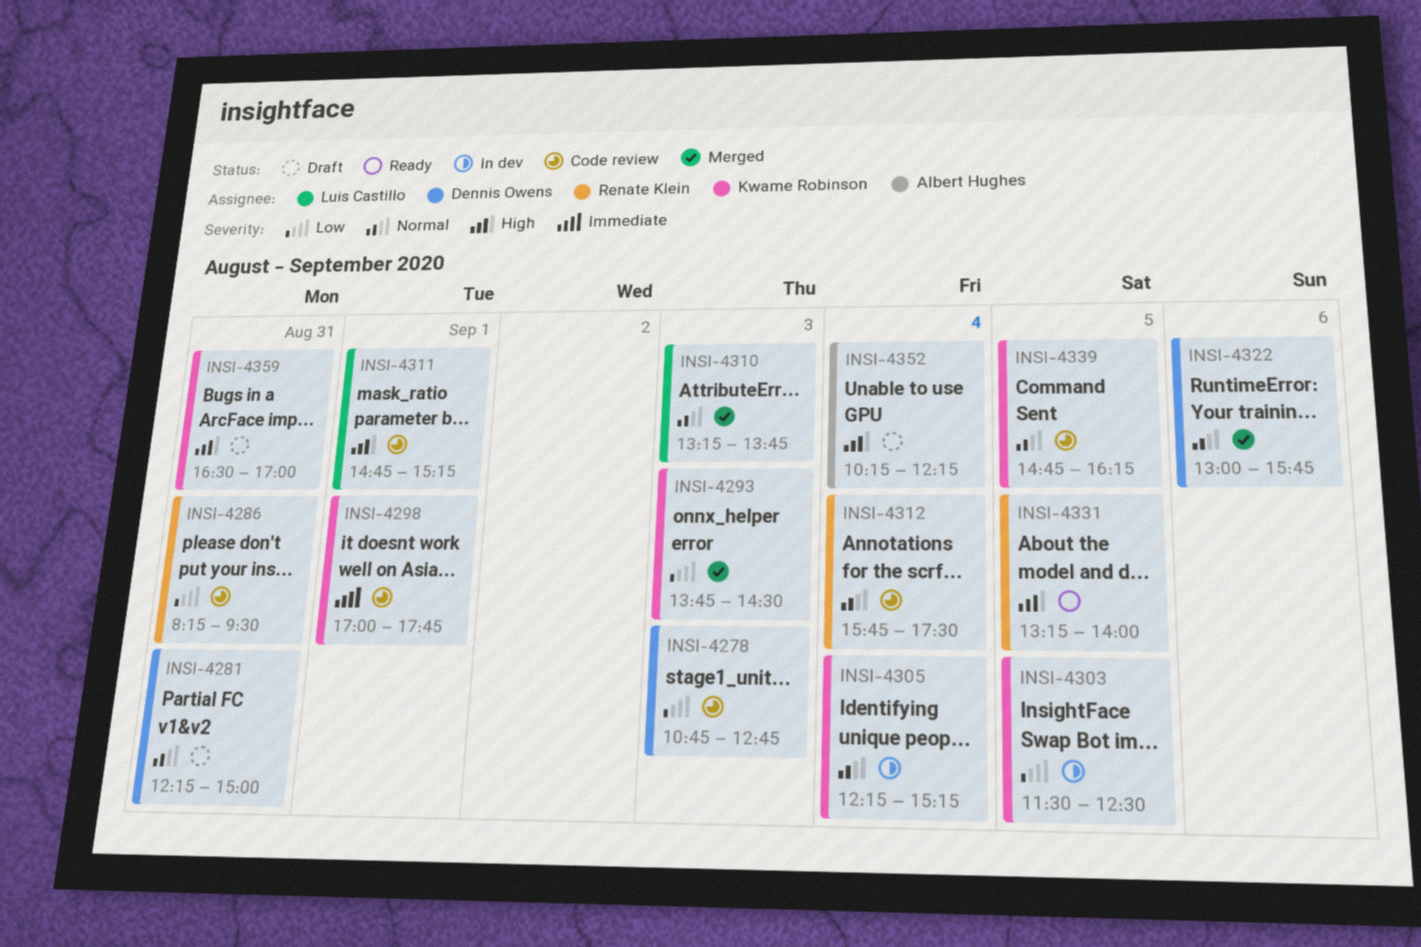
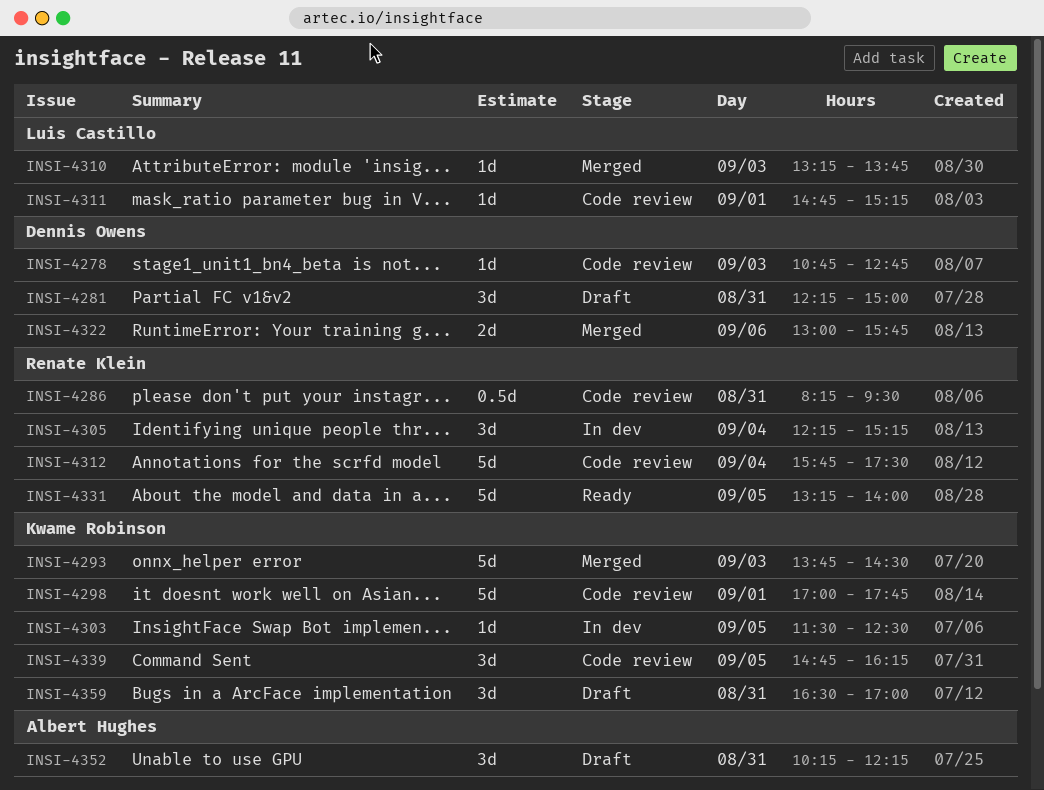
INSI-4305, owner: Kwame Robinson -> Renate Klein
INSI-4352, day: Sep 4 -> Aug 31

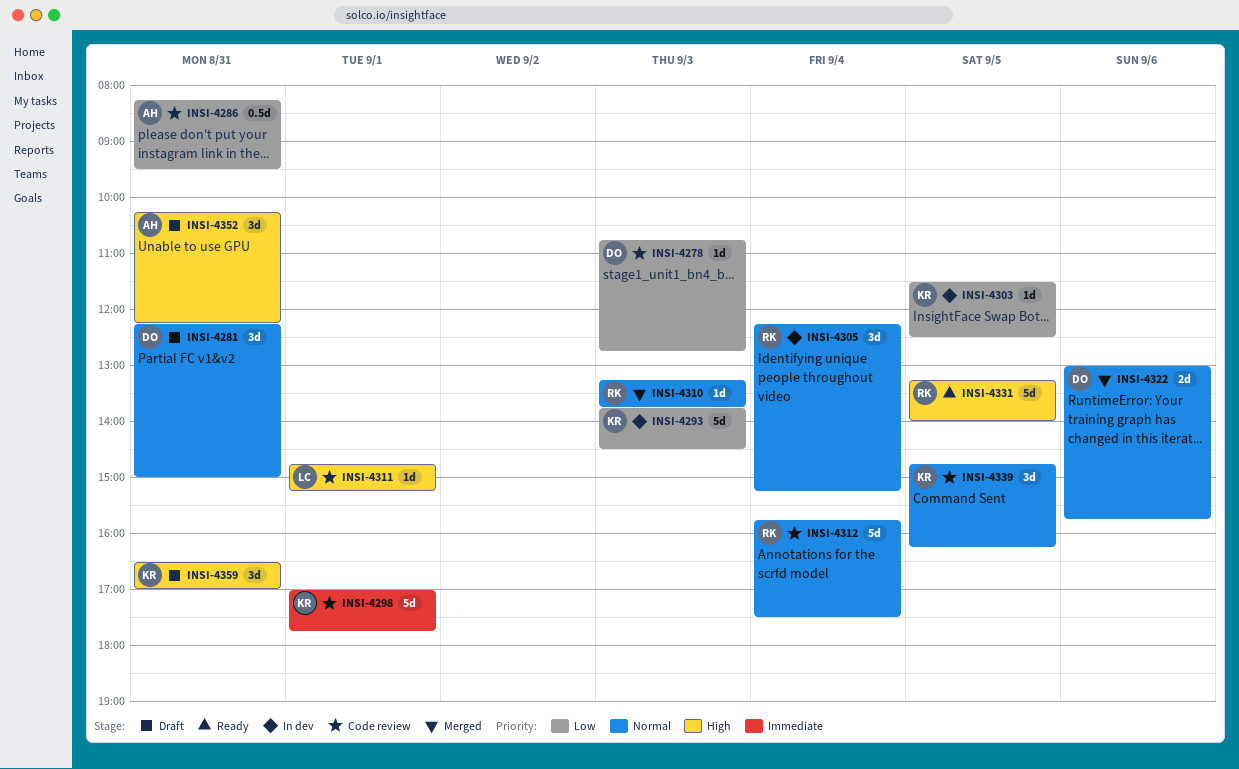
INSI-4286, owner: Renate Klein -> Albert Hughes
INSI-4293, status: Merged -> In dev
INSI-4310, owner: Luis Castillo -> Renate Klein

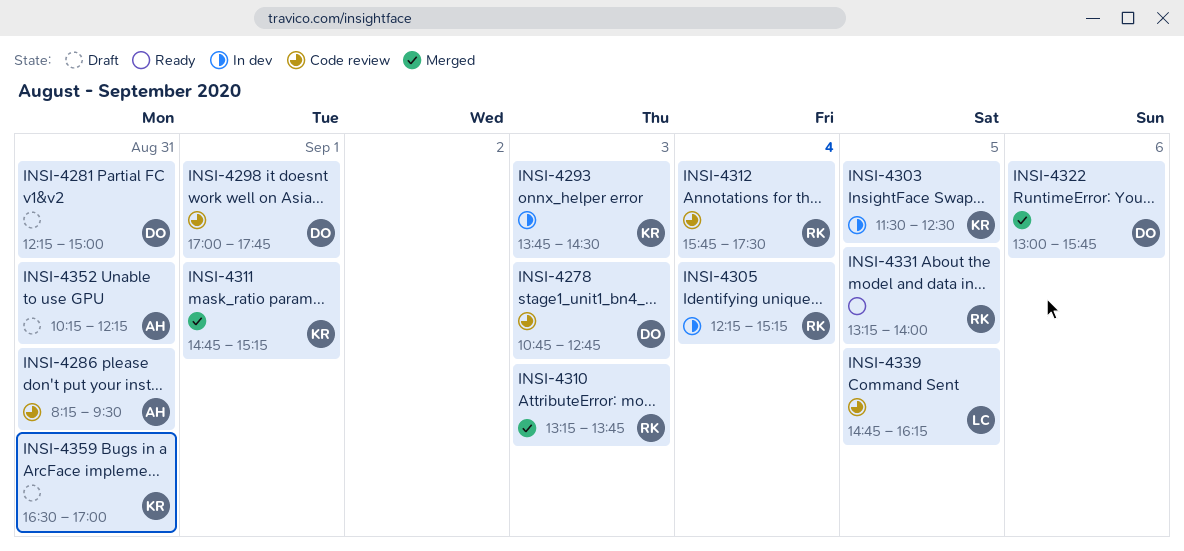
INSI-4298, owner: KR -> DO
INSI-4311, status: Code review -> Merged
INSI-4311, owner: LC -> KR
INSI-4339, owner: KR -> LC

